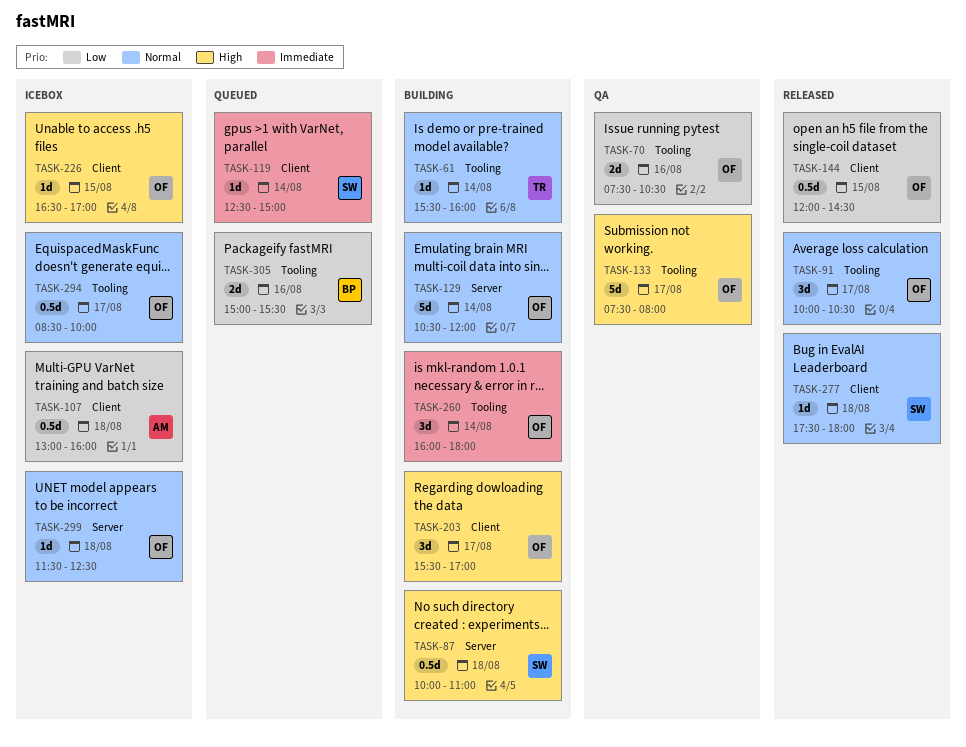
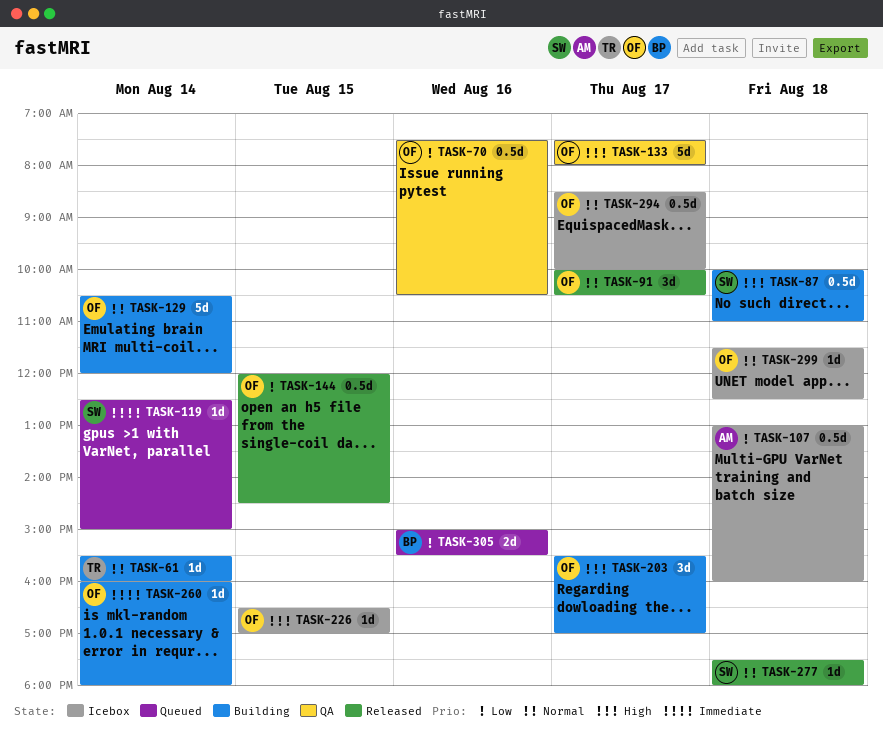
TASK-70, estimate: 2d -> 0.5d
TASK-260, estimate: 3d -> 1d

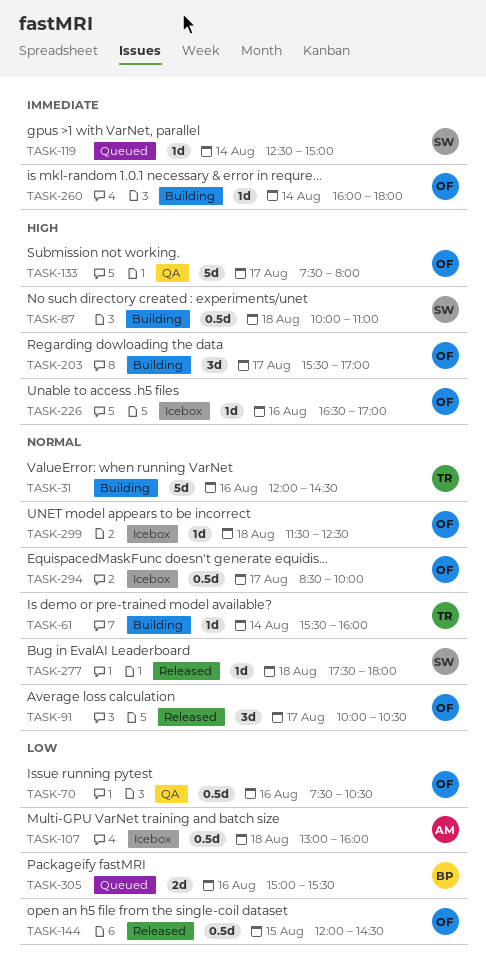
TASK-31: none -> present
TASK-129: present -> none
TASK-226, day: Aug 15 -> Aug 16

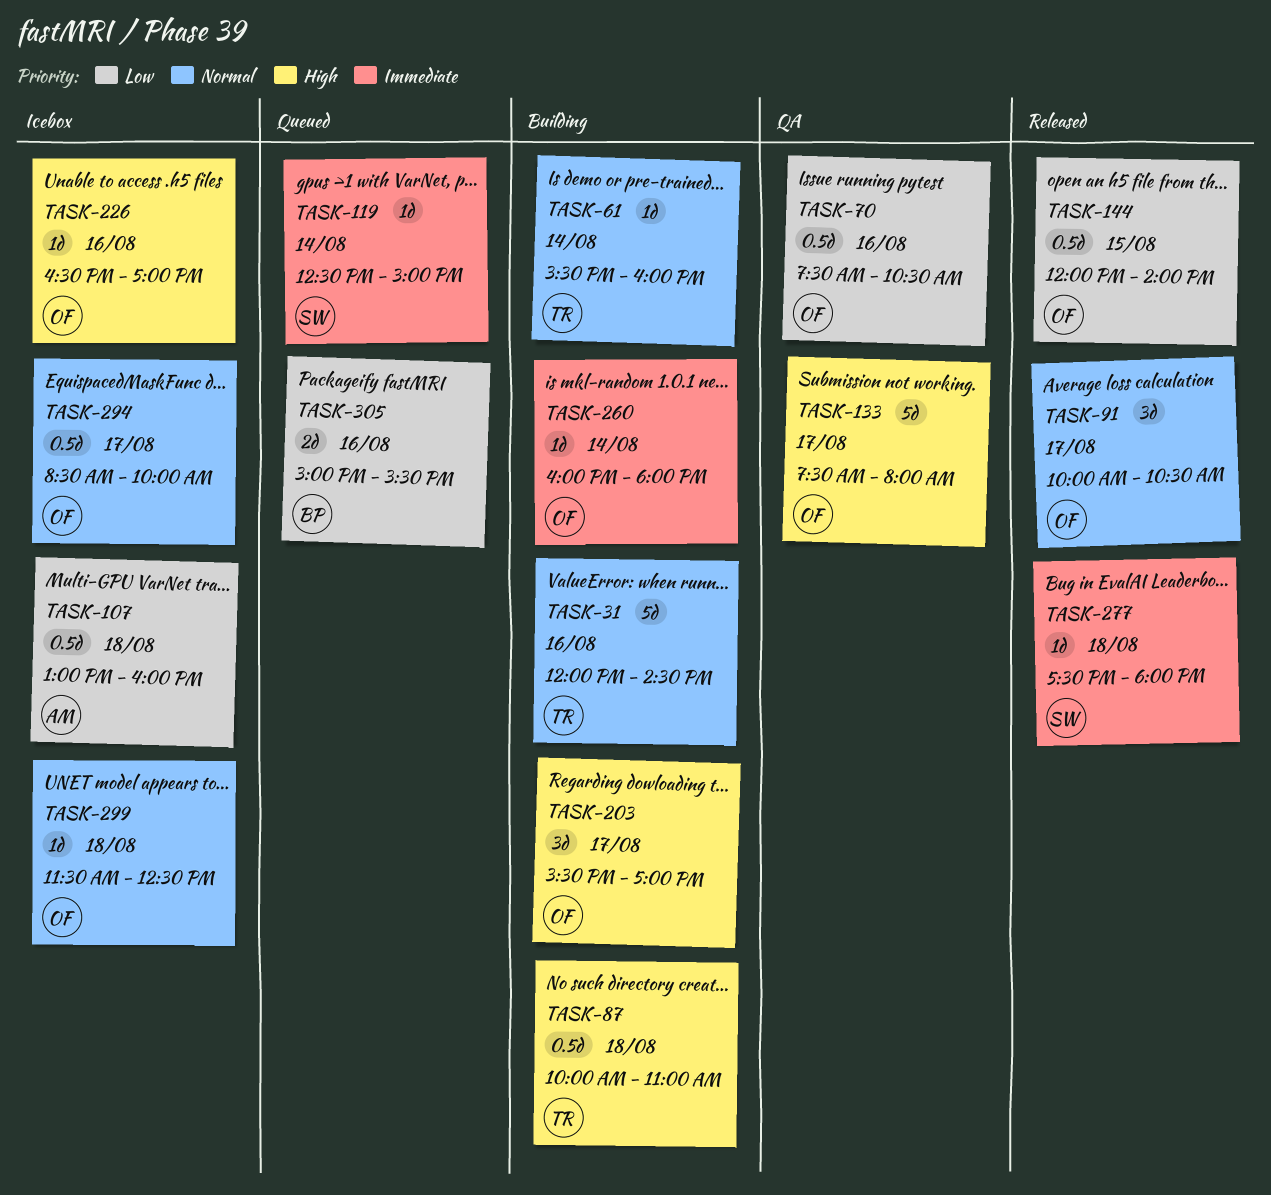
TASK-87, owner: SW -> TR
TASK-144, ends: 14:30 -> 14:00
TASK-277, priority: Normal -> Immediate

